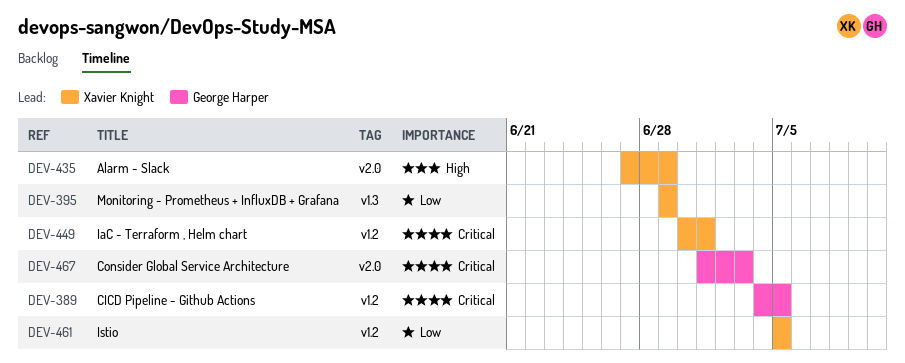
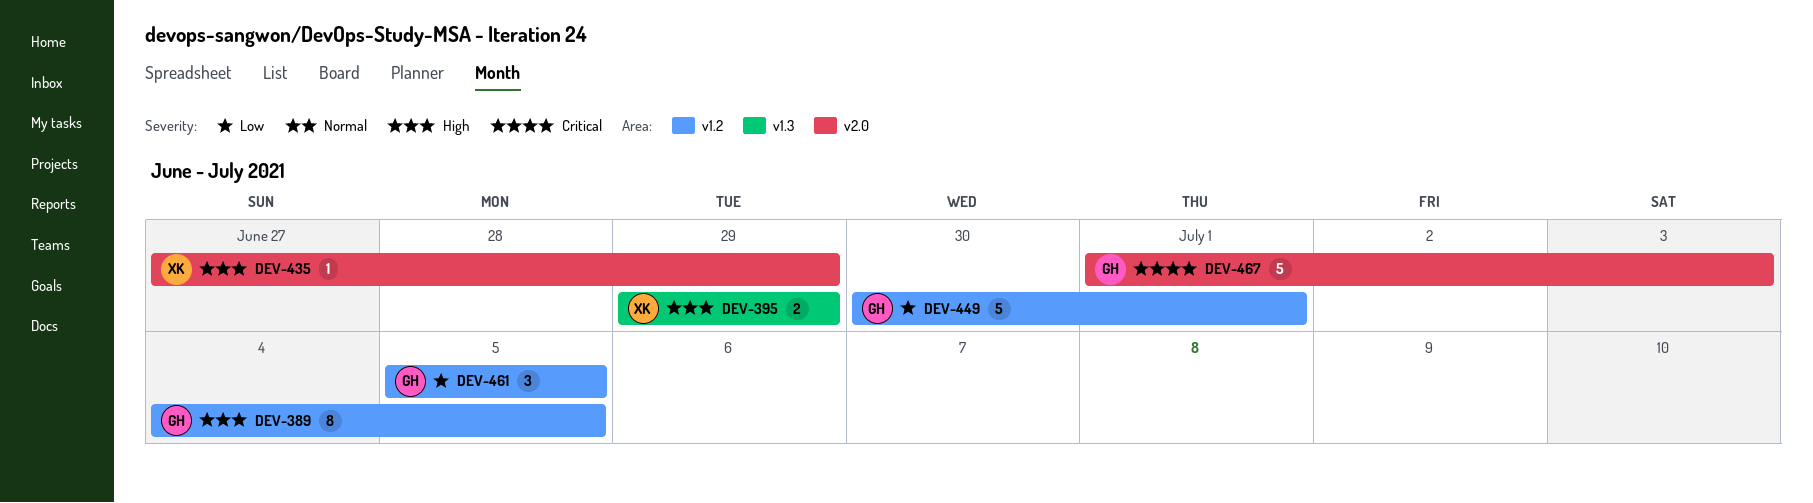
DEV-389, priority: Critical -> High
DEV-395, priority: Low -> High
DEV-449, owner: Xavier Knight -> George Harper
DEV-449, priority: Critical -> Low
DEV-461, owner: Xavier Knight -> George Harper

